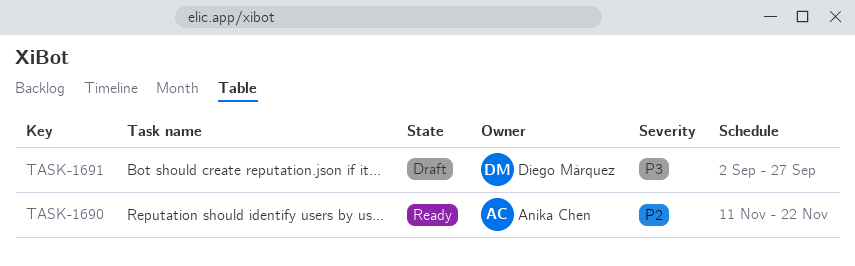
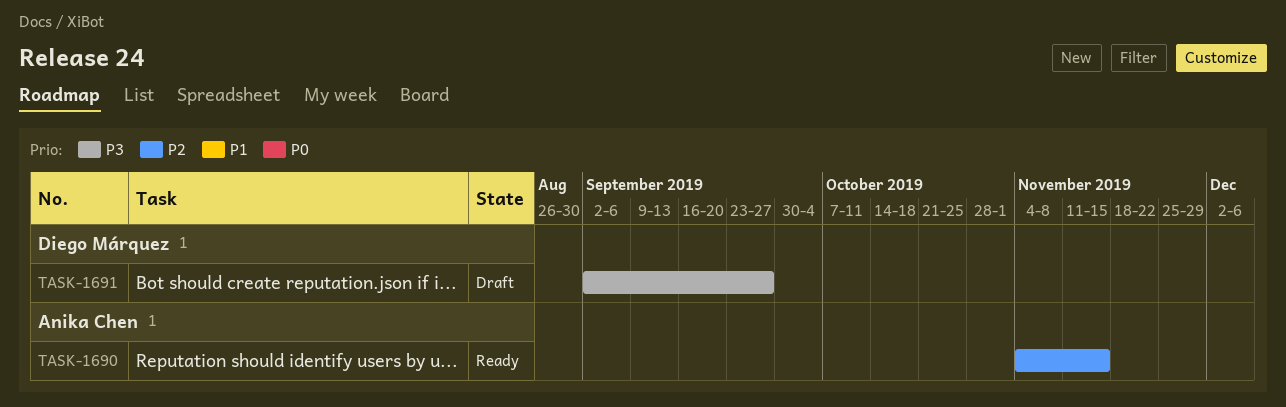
TASK-1690, start: Nov 11 -> Nov 4
TASK-1690, due: Nov 22 -> Nov 15

